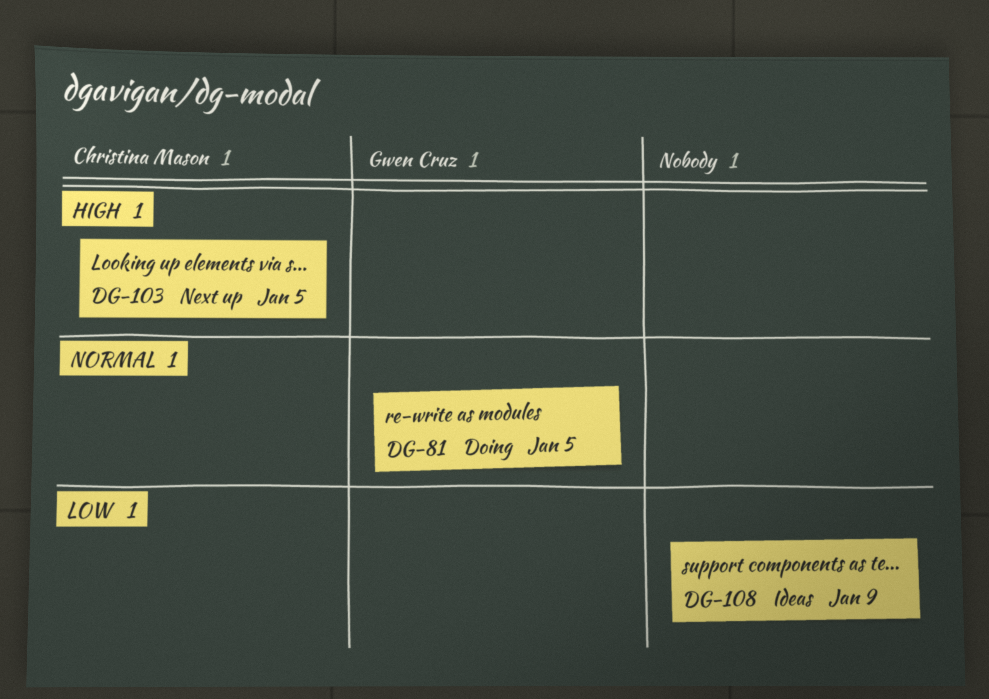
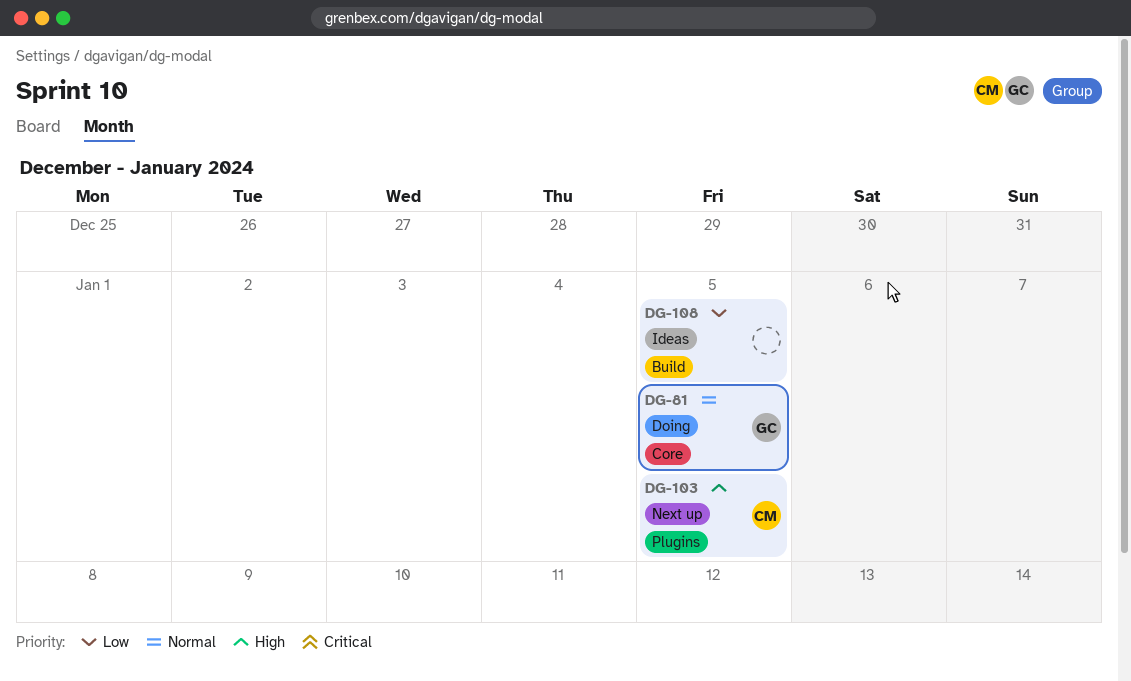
DG-108, due: Jan 9 -> Jan 5

